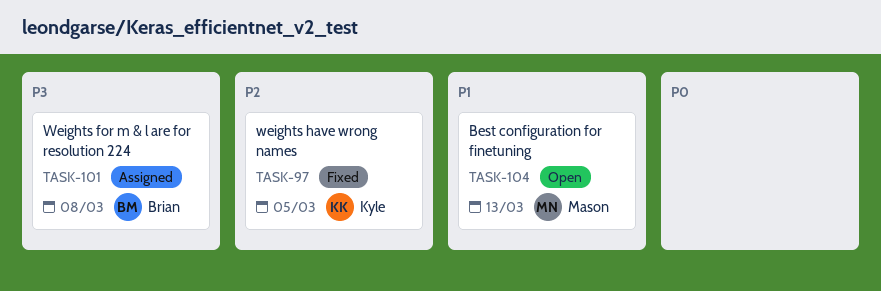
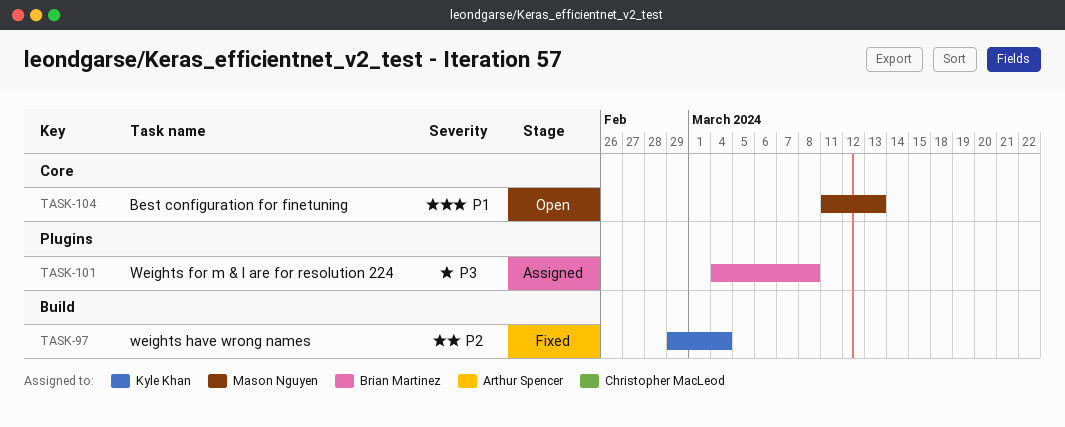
TASK-97, due: Mar 5 -> Mar 4

